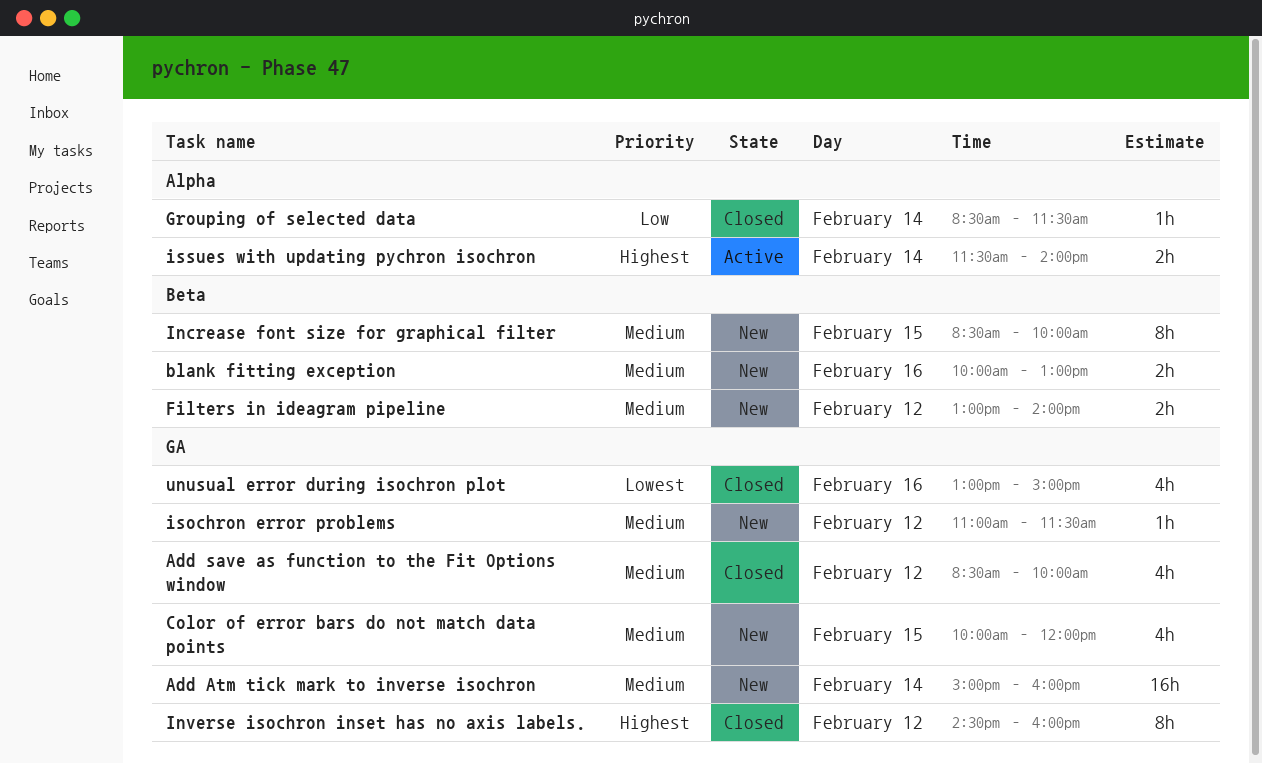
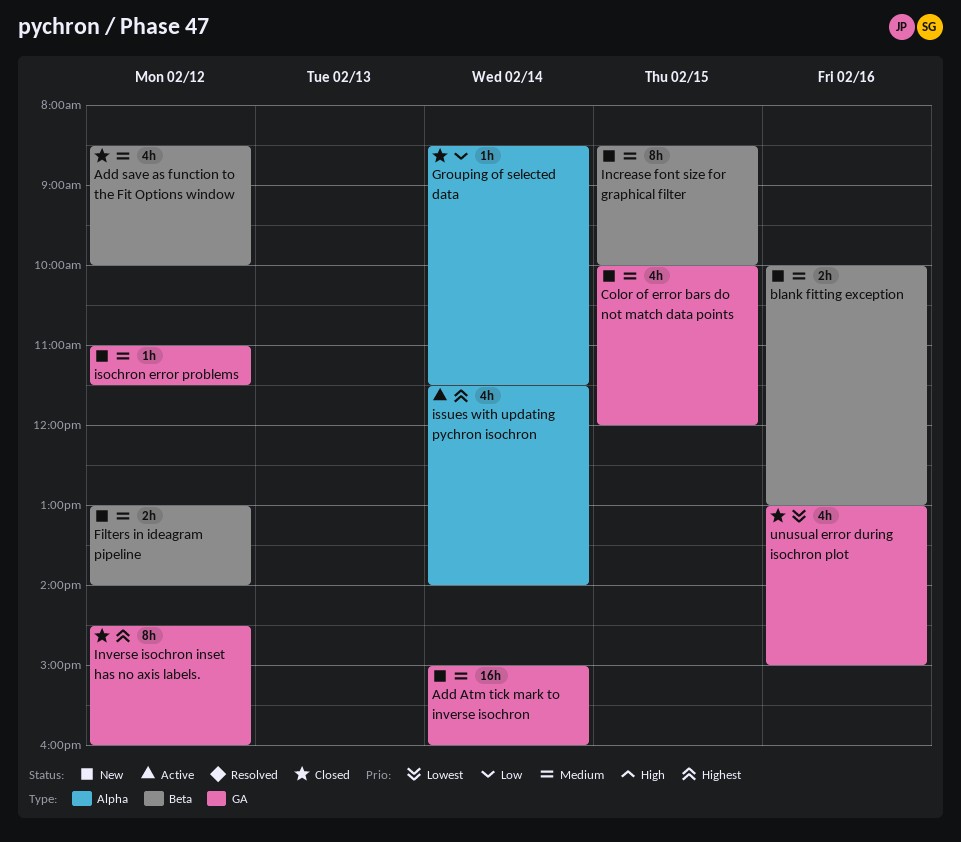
Add save as function to the Fit Options window, label: GA -> Beta
issues with updating pychron isochron, estimate: 2h -> 4h

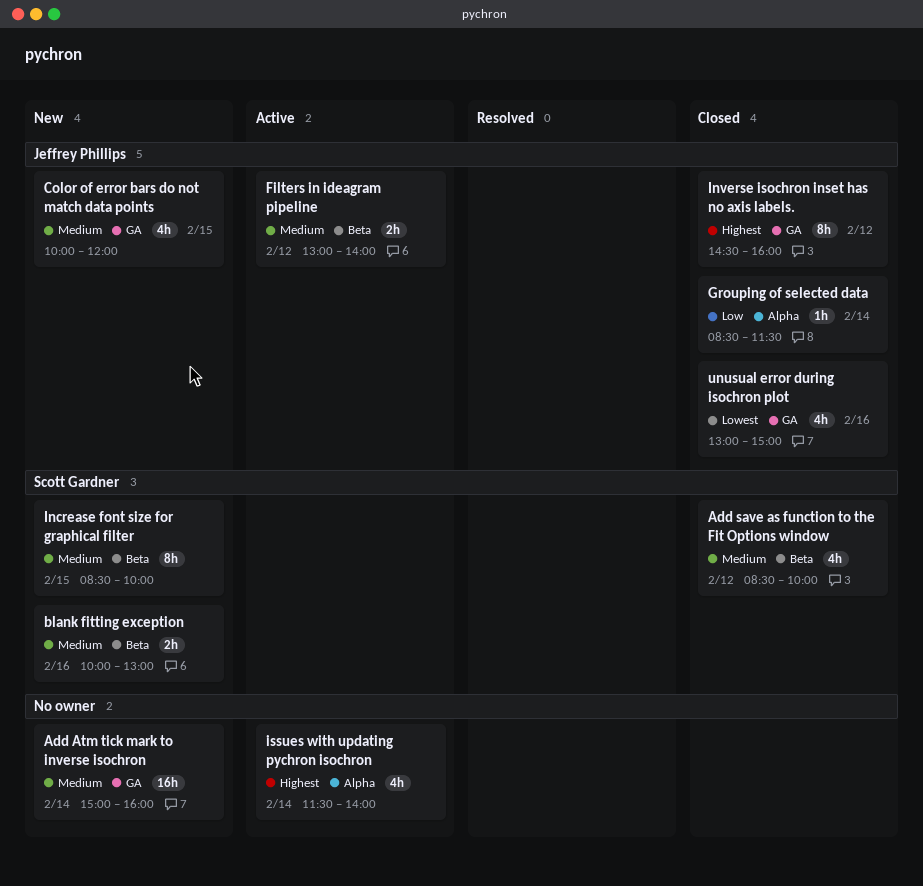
Filters in ideagram pipeline, status: New -> Active
isochron error problems: present -> none

